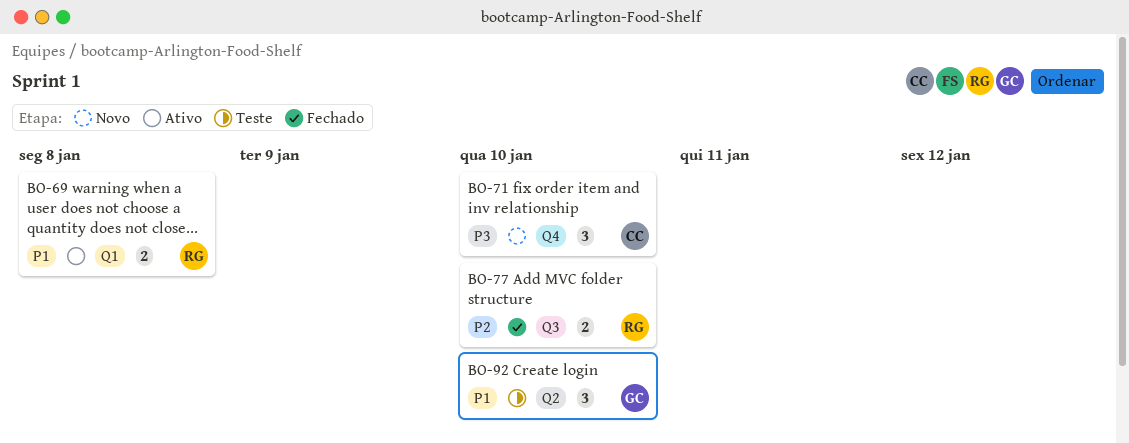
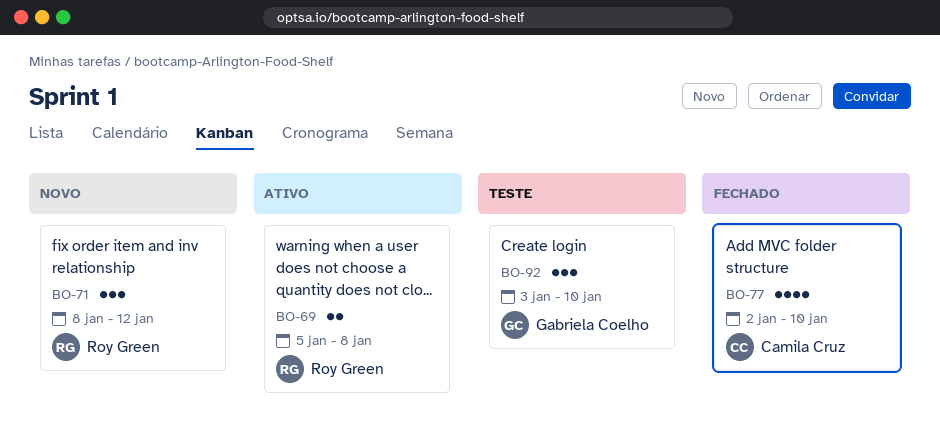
BO-71, owner: Camila Cruz -> Roy Green
BO-71, due: Jan 10 -> Jan 12
BO-77, owner: Roy Green -> Camila Cruz
BO-77, estimate: 2 -> 4

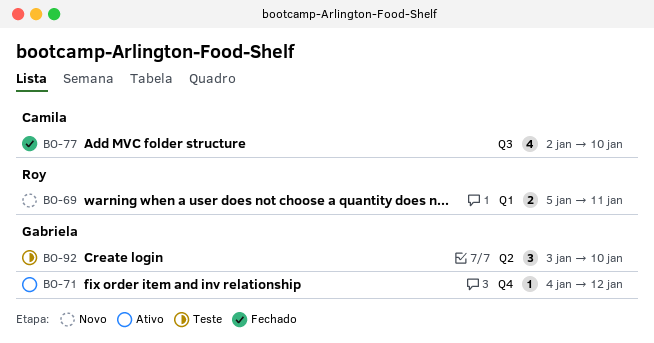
BO-69, status: Ativo -> Novo
BO-69, due: Jan 8 -> Jan 11
BO-71, status: Novo -> Ativo
BO-71, owner: Roy Green -> Gabriela Coelho
BO-71, estimate: 3 -> 1
BO-71, start: Jan 8 -> Jan 4

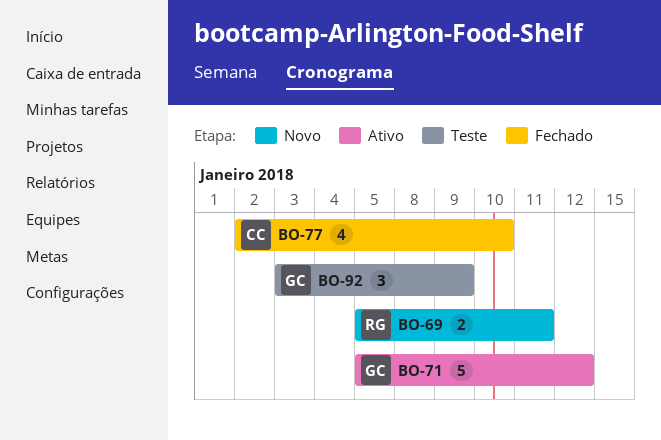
BO-71, estimate: 1 -> 5
BO-71, start: Jan 4 -> Jan 5
BO-92, due: Jan 10 -> Jan 9

